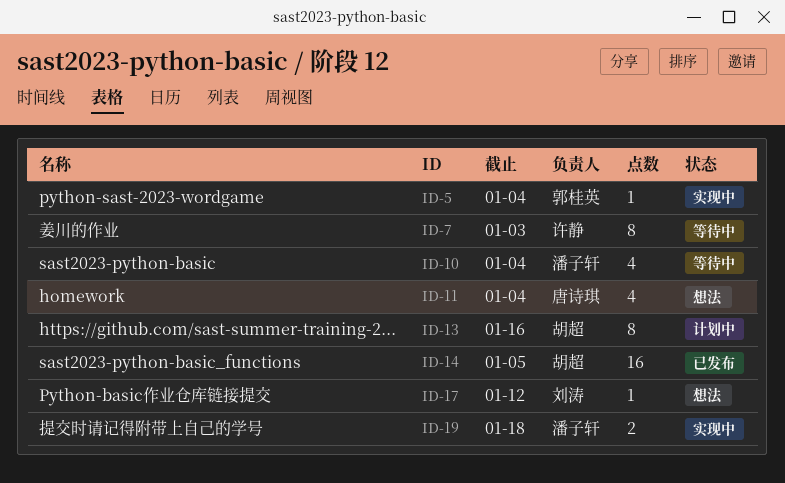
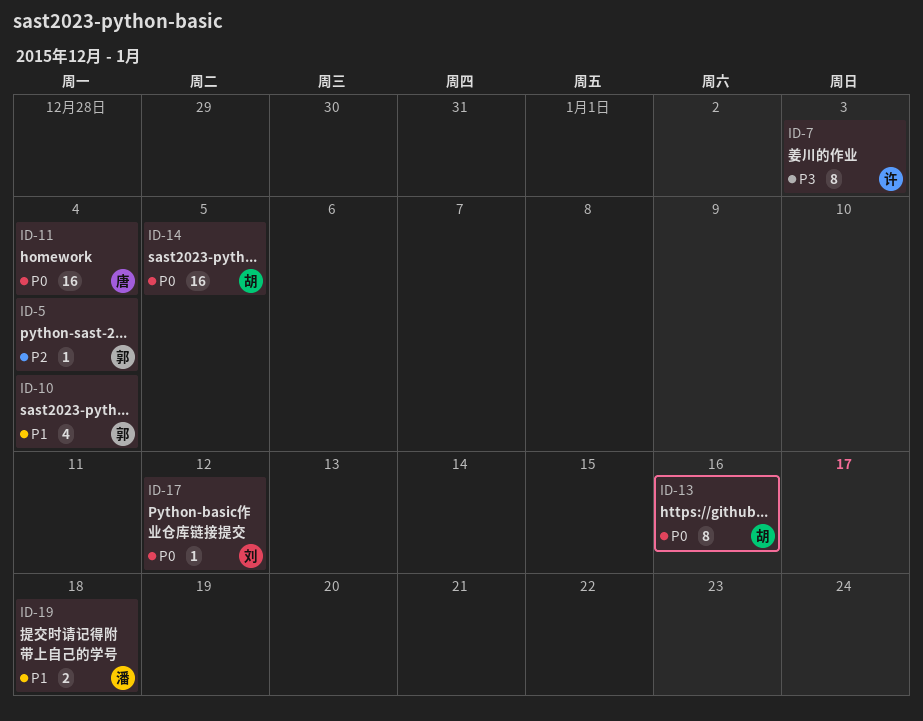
ID-10, owner: 潘子轩 -> 郭桂英
ID-11, estimate: 4 -> 16

